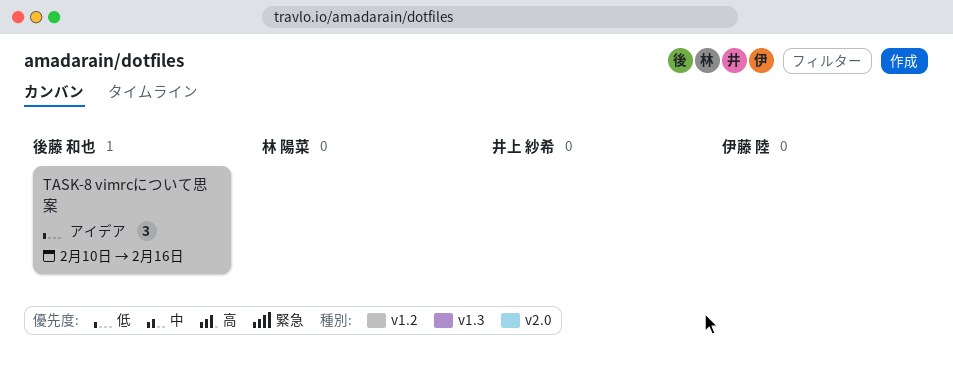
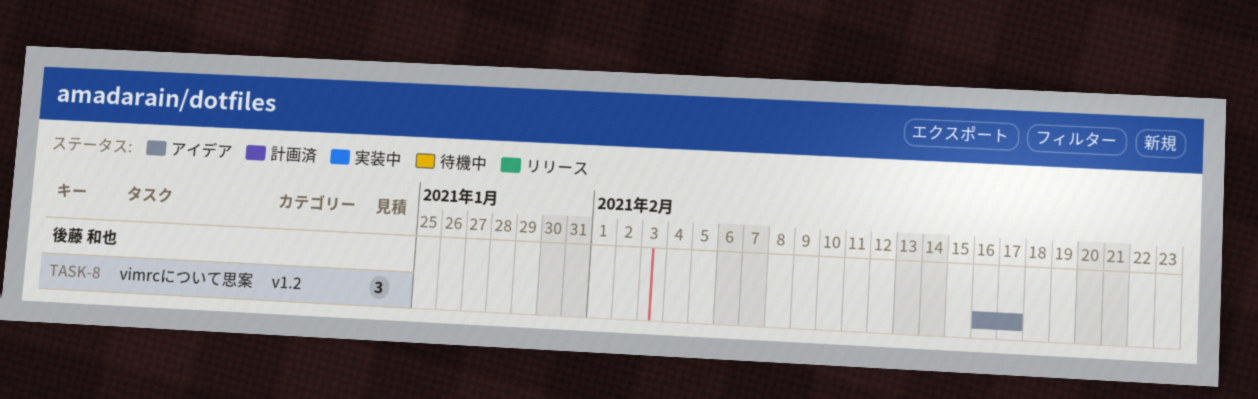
TASK-8, start: Feb 10 -> Feb 16
TASK-8, due: Feb 16 -> Feb 17

